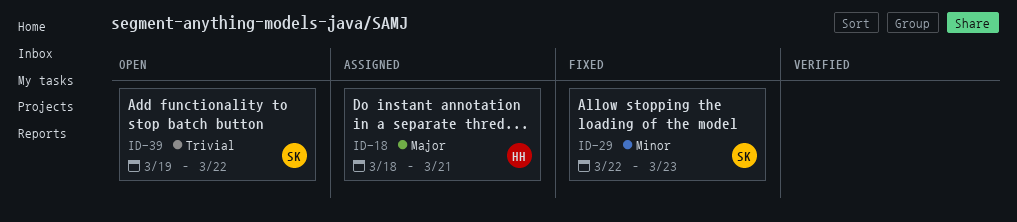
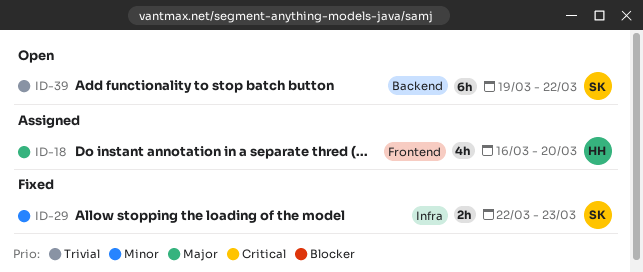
ID-18, start: Mar 18 -> Mar 16
ID-18, due: Mar 21 -> Mar 20

